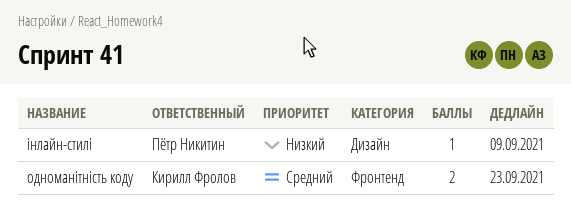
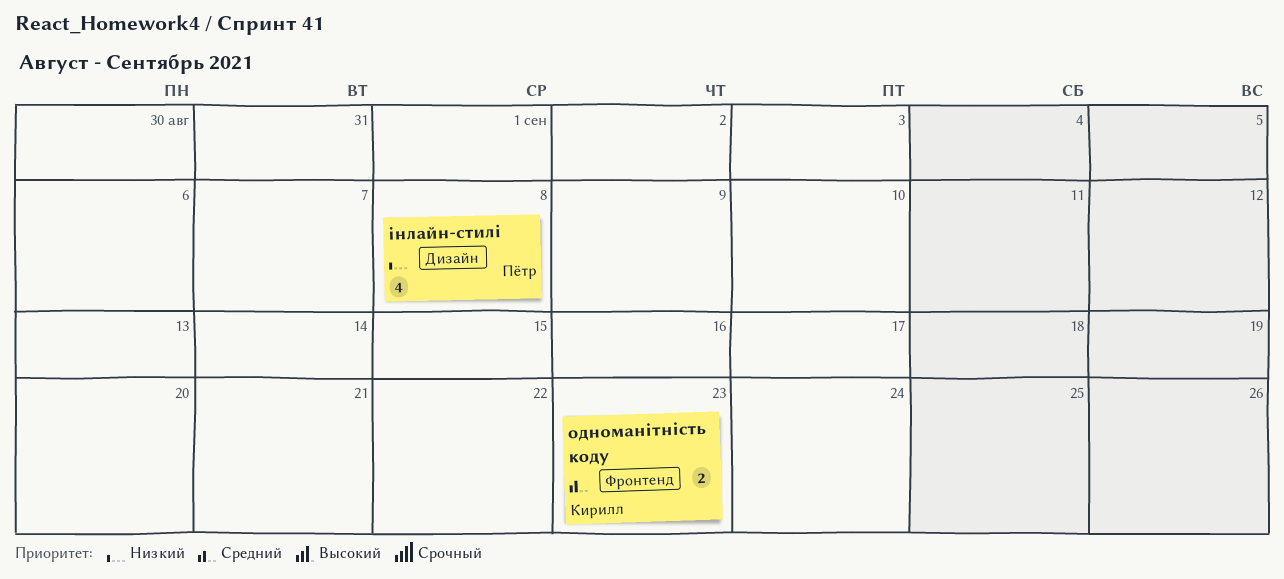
інлайн-стилі, estimate: 1 -> 4
інлайн-стилі, due: Sep 9 -> Sep 8

